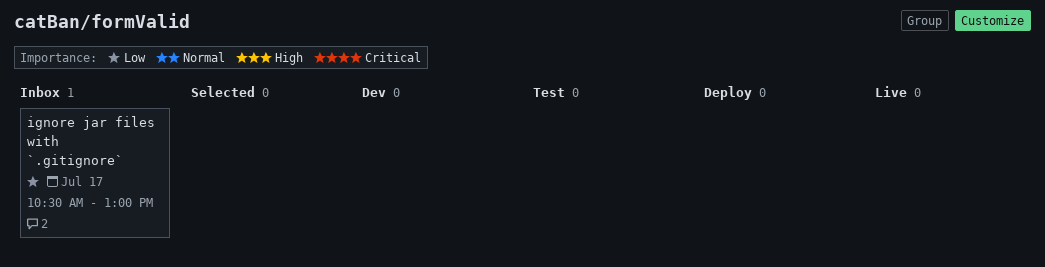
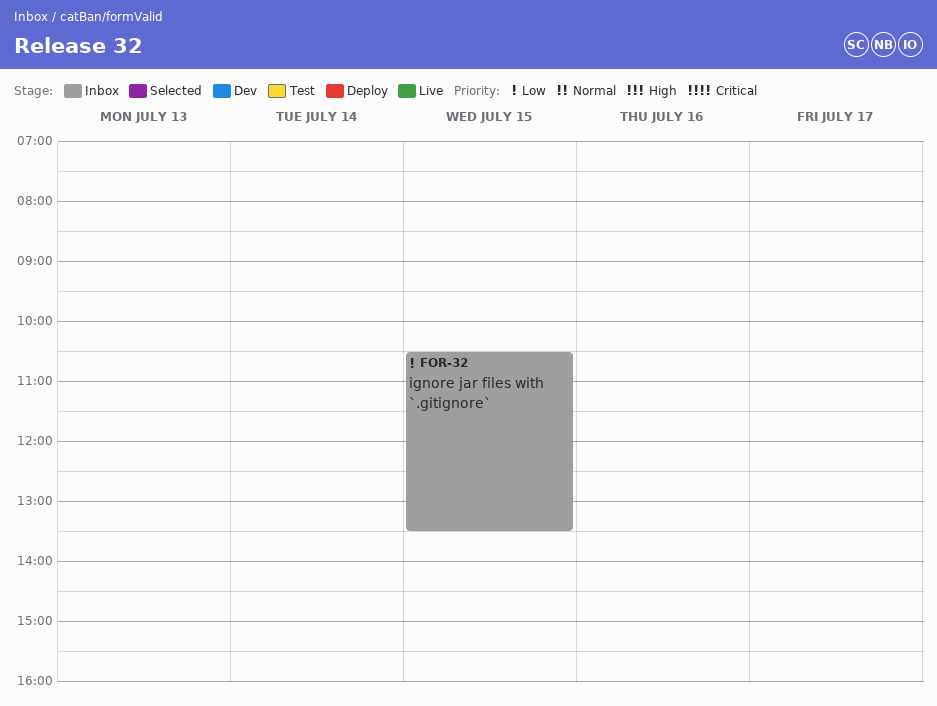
ignore jar files with `.gitignore`, day: Jul 17 -> Jul 15
ignore jar files with `.gitignore`, ends: 13:00 -> 13:30

